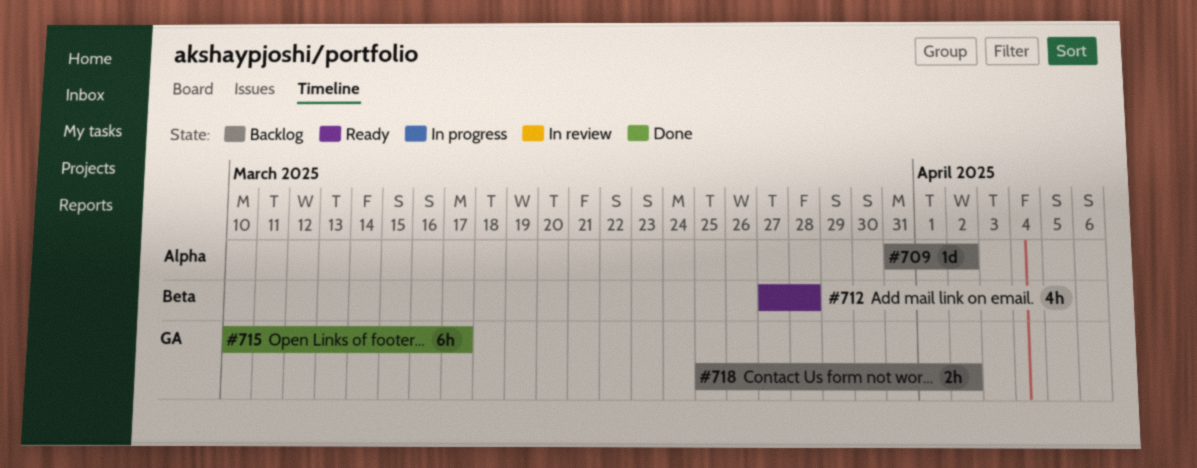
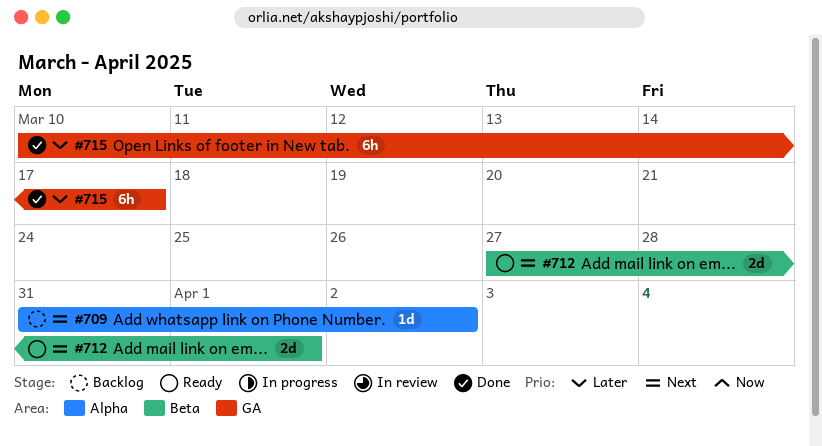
#712, estimate: 4h -> 2d
#712, due: Mar 28 -> Apr 1
#718: present -> none

